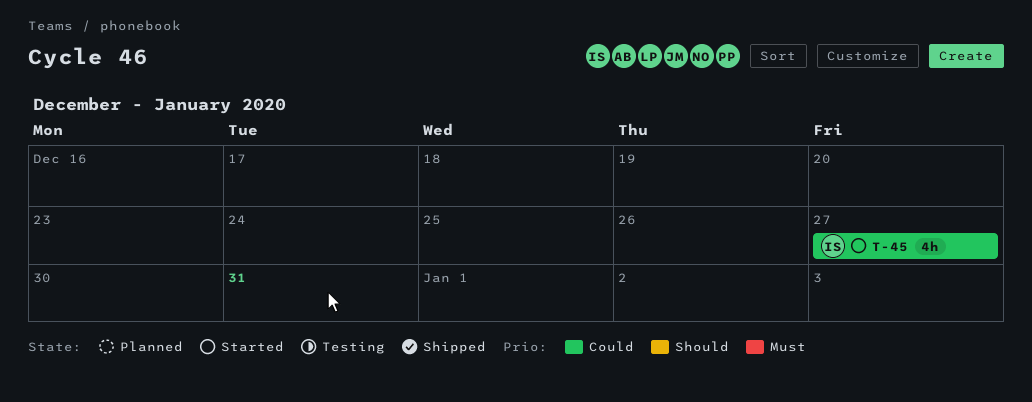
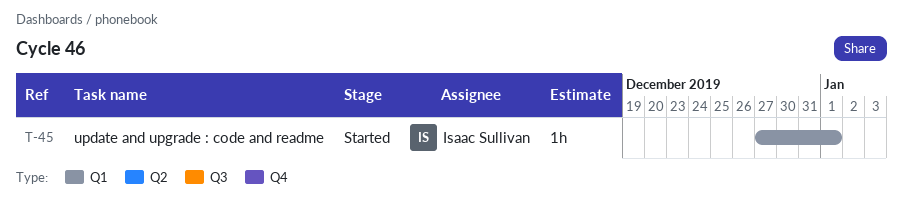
T-45, estimate: 4h -> 1h
T-45, due: Dec 27 -> Jan 1

